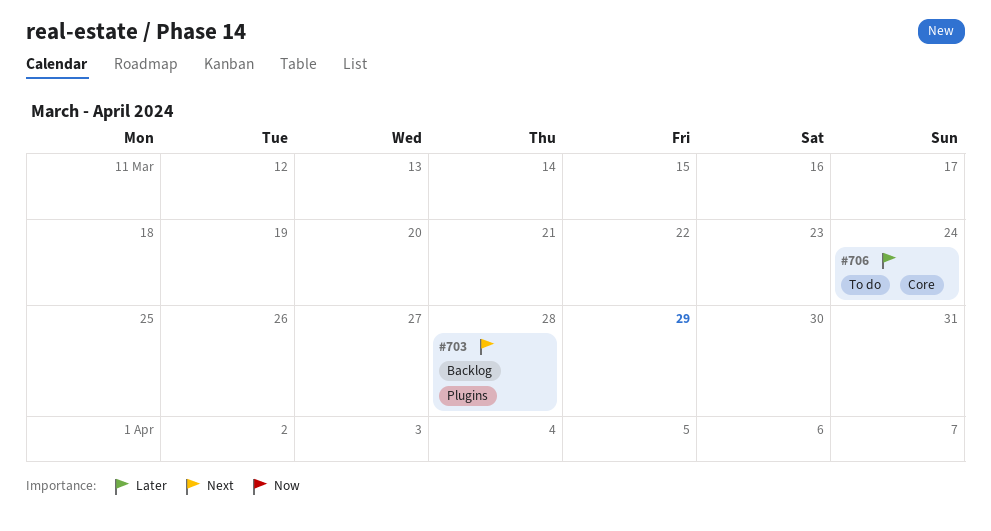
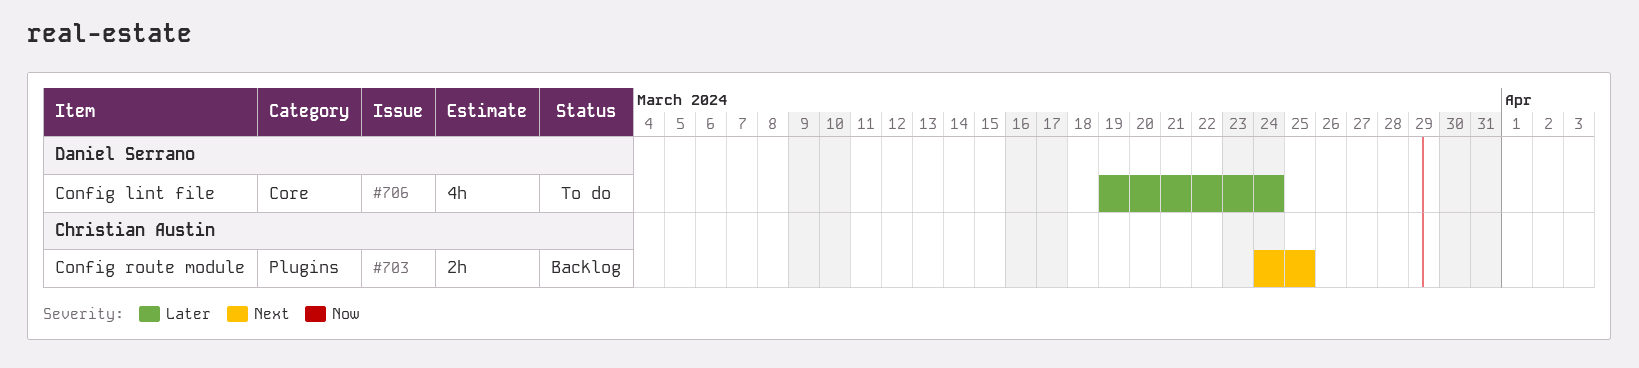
#703, due: Mar 28 -> Mar 25

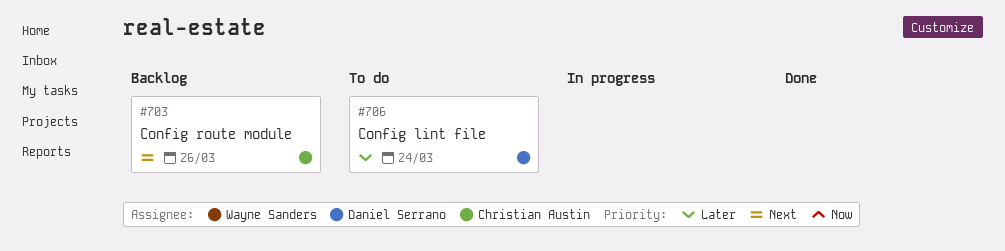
#703, due: Mar 25 -> Mar 26

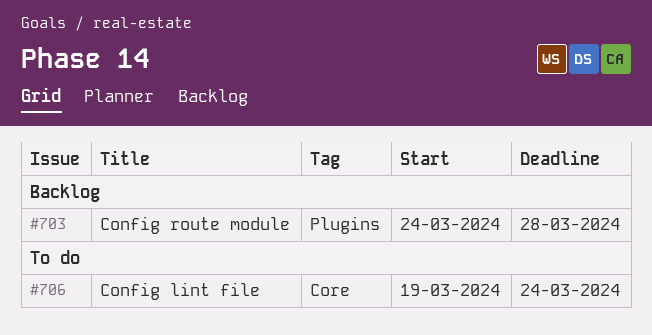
#703, due: Mar 26 -> Mar 28

